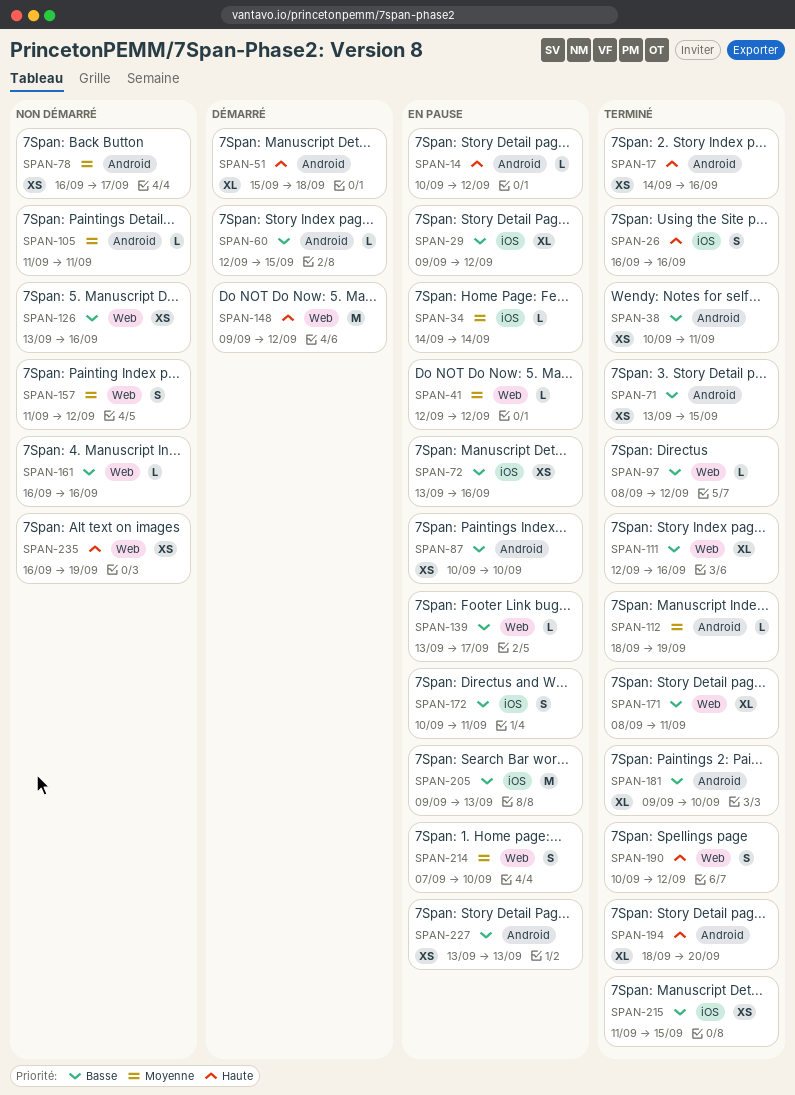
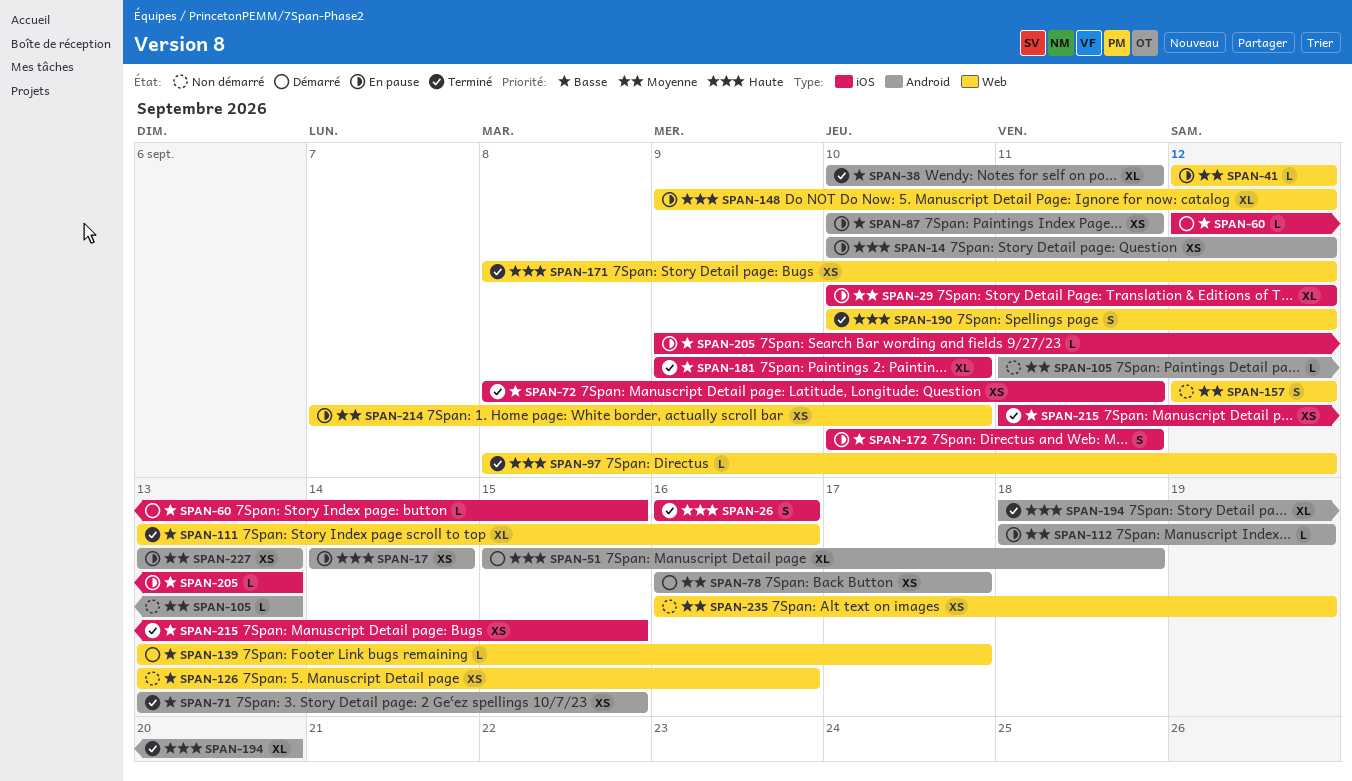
SPAN-14, estimate: L -> XS
SPAN-17, status: Terminé -> En pause
SPAN-17, due: Sep 16 -> Sep 14
SPAN-29, priority: Basse -> Moyenne
SPAN-29, start: Sep 9 -> Sep 10
SPAN-34: present -> none
SPAN-38, estimate: XS -> XL
SPAN-60, label: Android -> iOS
SPAN-72, status: En pause -> Terminé
SPAN-72, start: Sep 13 -> Sep 8
SPAN-72, due: Sep 16 -> Sep 11
SPAN-78, status: Non démarré -> Démarré
SPAN-87, due: Sep 10 -> Sep 11
SPAN-97, priority: Basse -> Haute
SPAN-105, due: Sep 11 -> Sep 13
SPAN-111, start: Sep 12 -> Sep 13
SPAN-112, status: Terminé -> En pause
SPAN-139, status: En pause -> Démarré
SPAN-148, status: Démarré -> En pause
SPAN-148, estimate: M -> XL
SPAN-157, start: Sep 11 -> Sep 12
SPAN-161: present -> none
SPAN-171, priority: Basse -> Haute
SPAN-171, estimate: XL -> XS
SPAN-171, due: Sep 11 -> Sep 12
SPAN-181, label: Android -> iOS
SPAN-205, estimate: M -> L
SPAN-214, estimate: S -> XS
SPAN-227, priority: Basse -> Moyenne
SPAN-235, priority: Haute -> Moyenne

